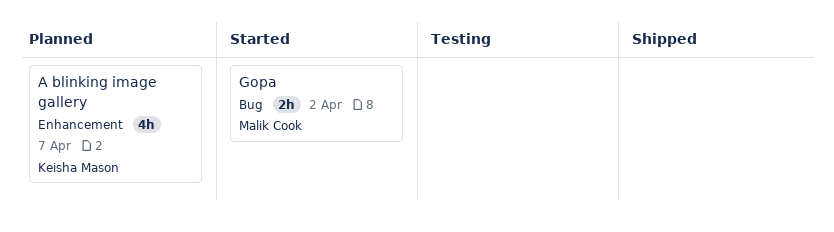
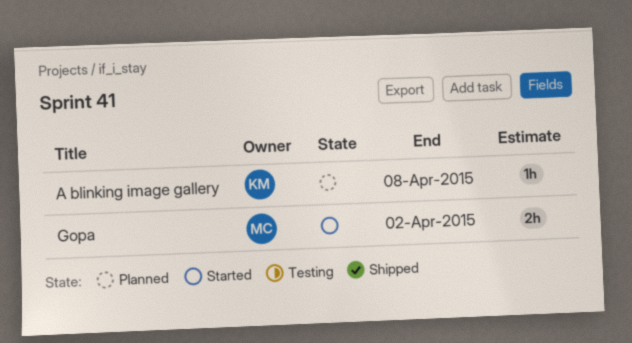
A blinking image gallery, estimate: 4h -> 1h
A blinking image gallery, due: Apr 7 -> Apr 8

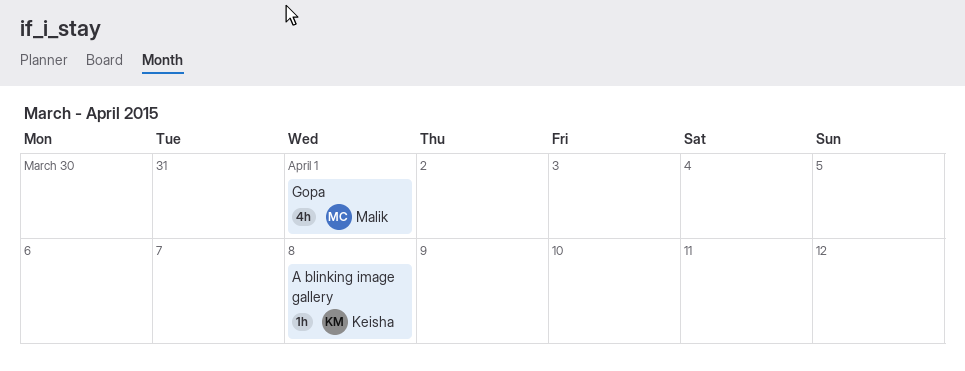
Gopa, estimate: 2h -> 4h
Gopa, due: Apr 2 -> Apr 1

